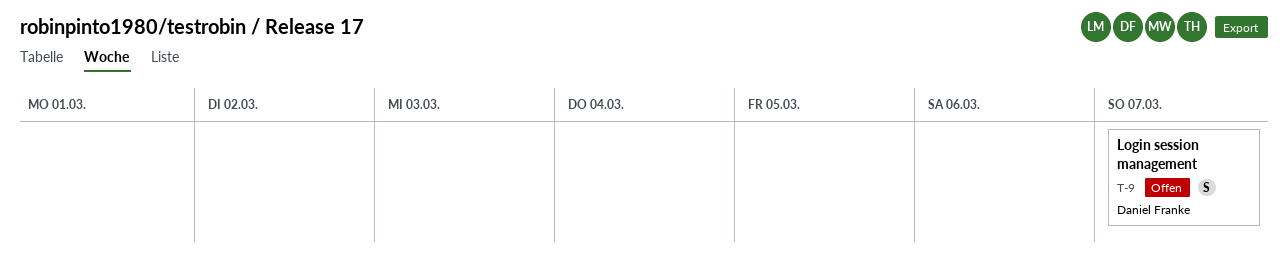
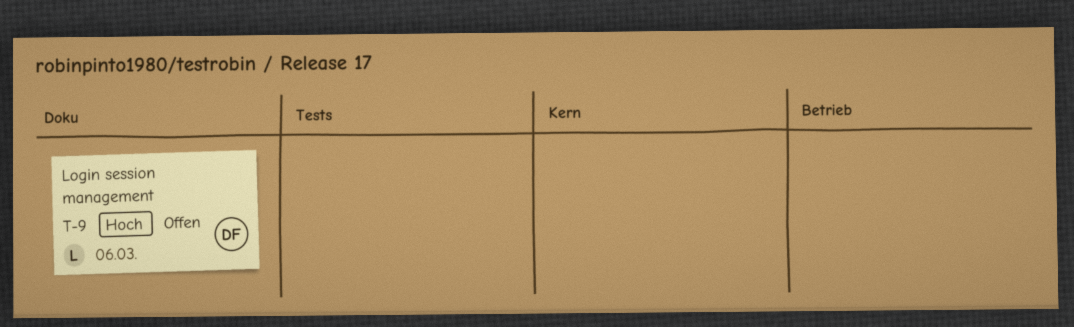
T-9, estimate: S -> L
T-9, due: Mar 7 -> Mar 6

